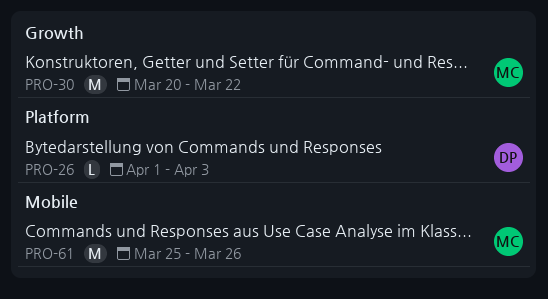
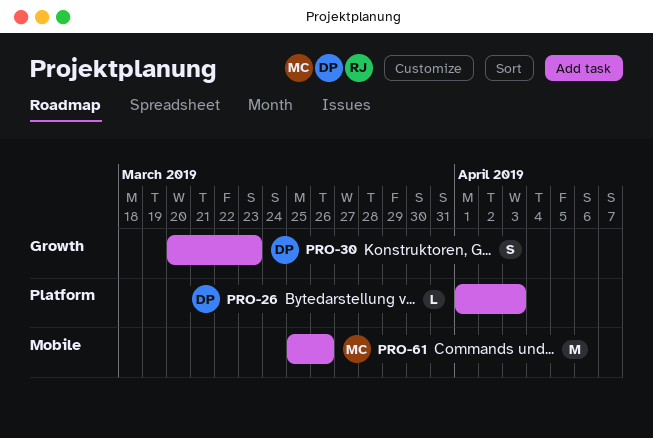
PRO-30, owner: MC -> DP
PRO-30, estimate: M -> S
PRO-30, due: Mar 22 -> Mar 23

